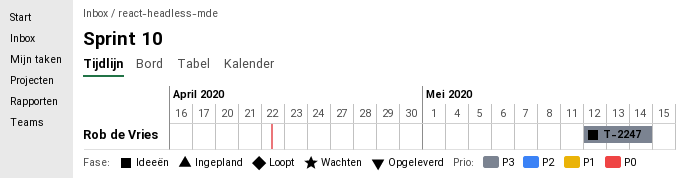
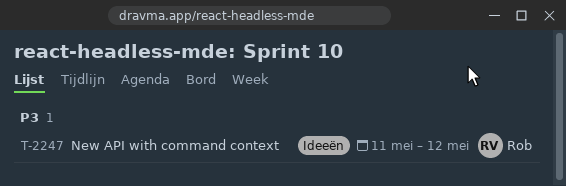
T-2247, start: May 12 -> May 11
T-2247, due: May 14 -> May 12

